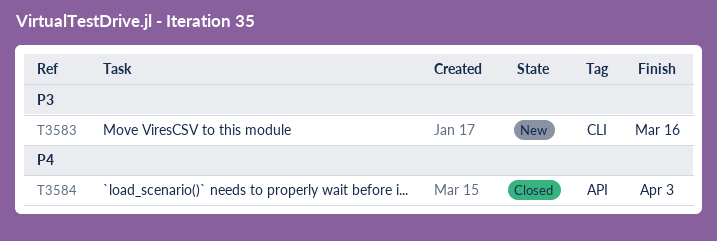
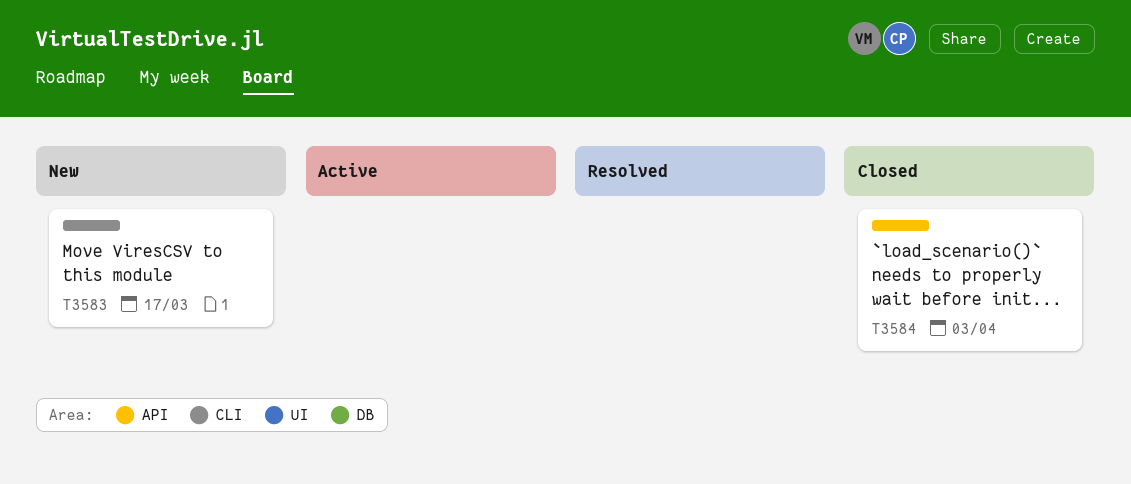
T3583, due: Mar 16 -> Mar 17

